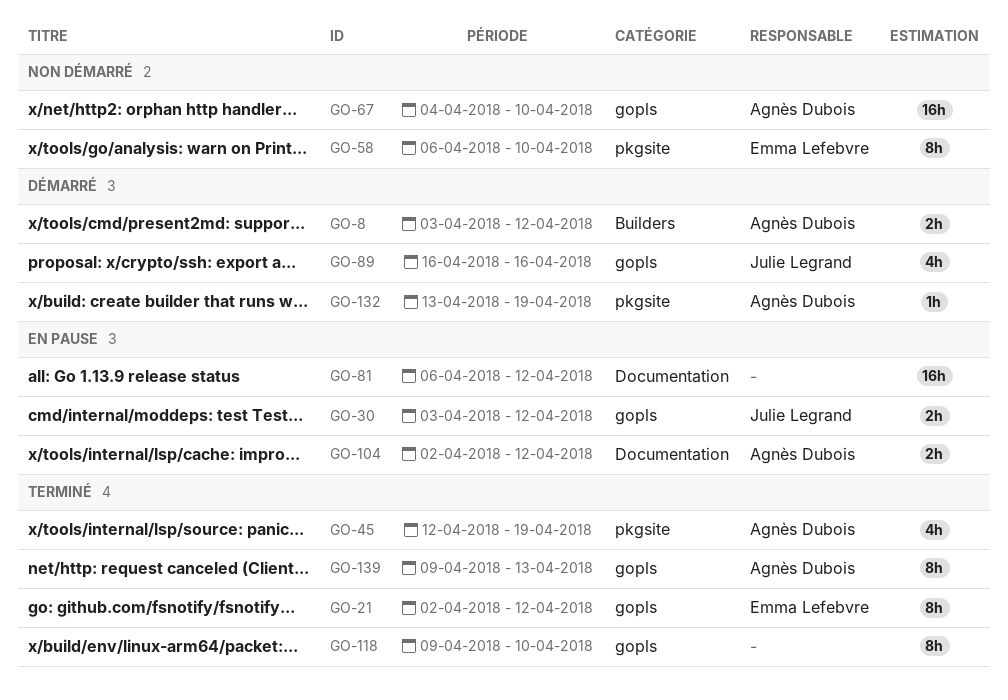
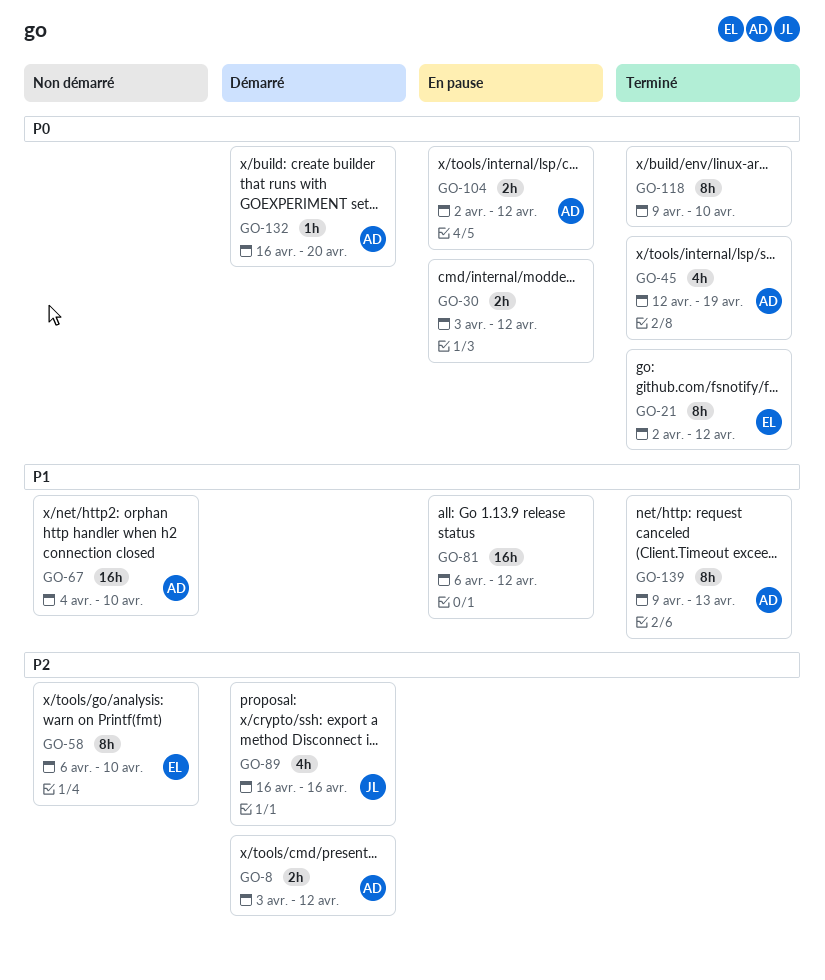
GO-30, owner: Julie Legrand -> none
GO-132, start: Apr 13 -> Apr 16
GO-132, due: Apr 19 -> Apr 20

